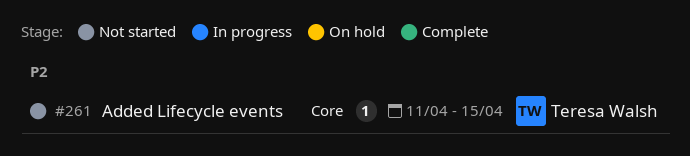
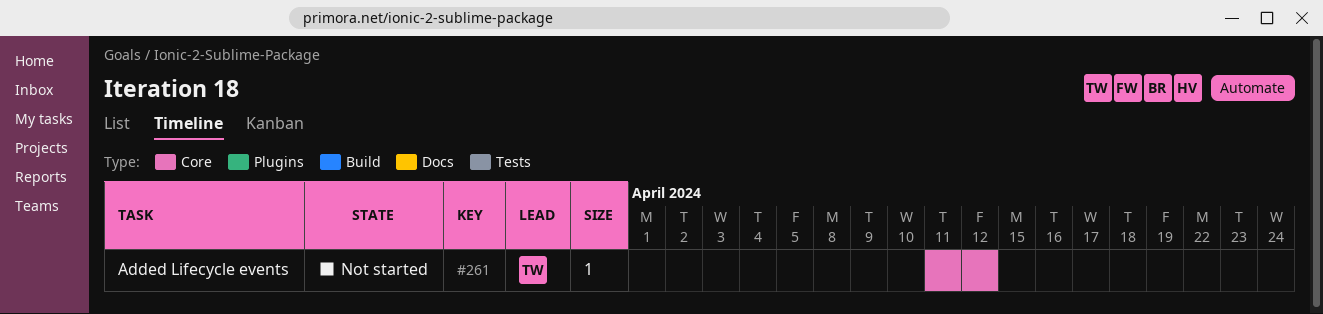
#261, due: Apr 15 -> Apr 12

